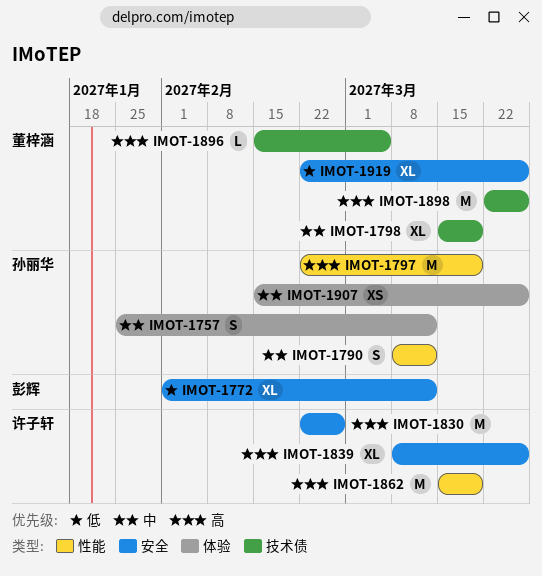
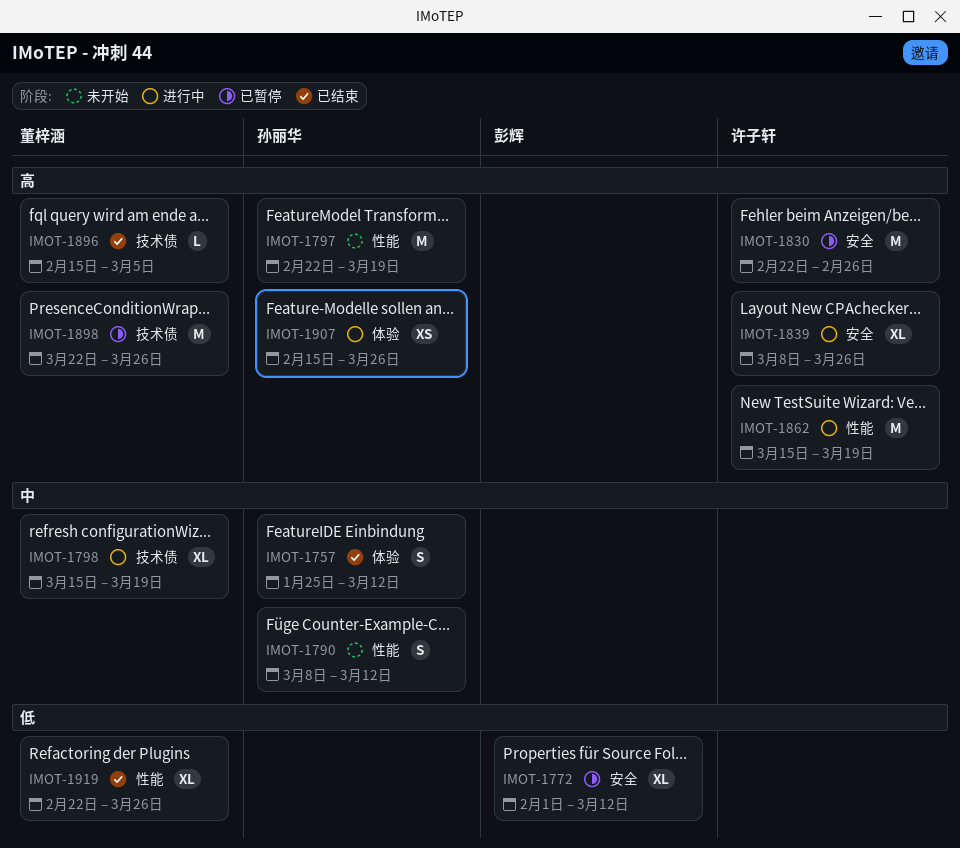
IMOT-1907, priority: 中 -> 高
IMOT-1919, label: 安全 -> 性能

